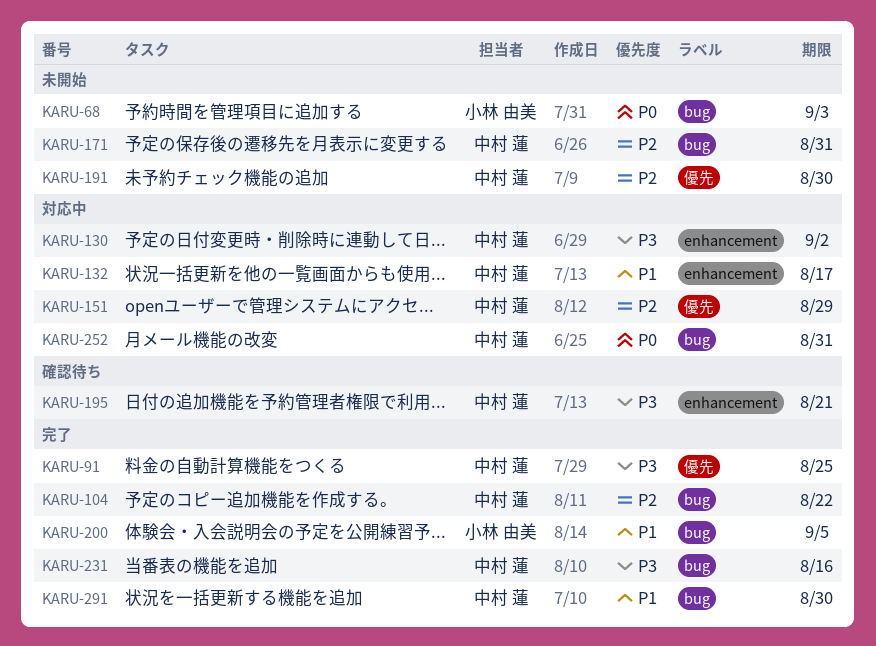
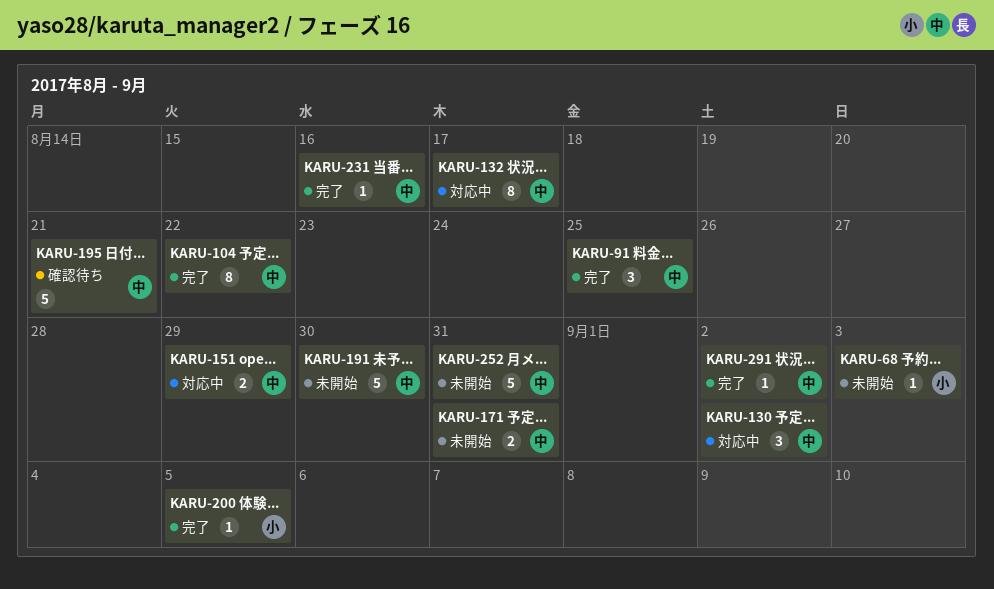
KARU-252, status: 対応中 -> 未開始
KARU-291, due: Aug 30 -> Sep 2

